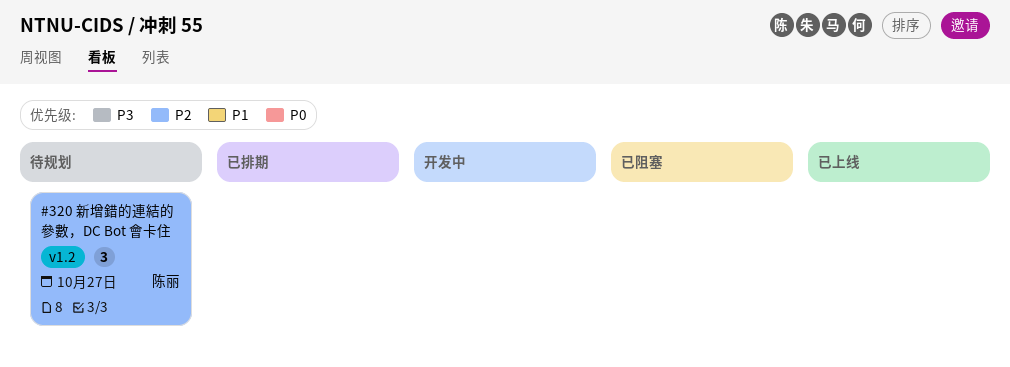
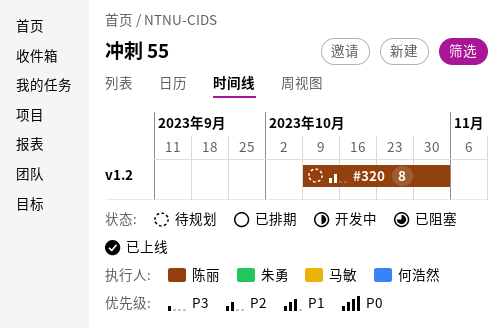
#320, estimate: 3 -> 8
#320, due: Oct 27 -> Nov 3

